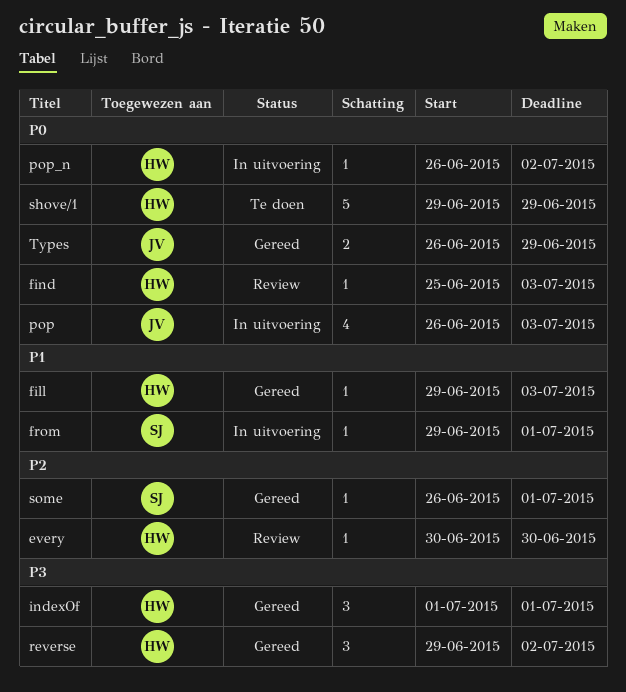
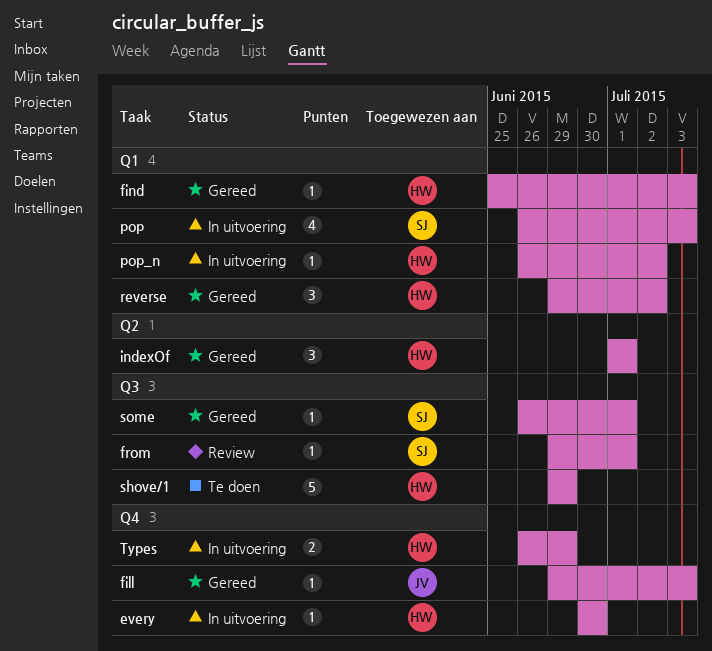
every, status: Review -> In uitvoering
fill, owner: HW -> JV
find, status: Review -> Gereed
from, status: In uitvoering -> Review
pop, owner: JV -> SJ
Types, status: Gereed -> In uitvoering
Types, owner: JV -> HW

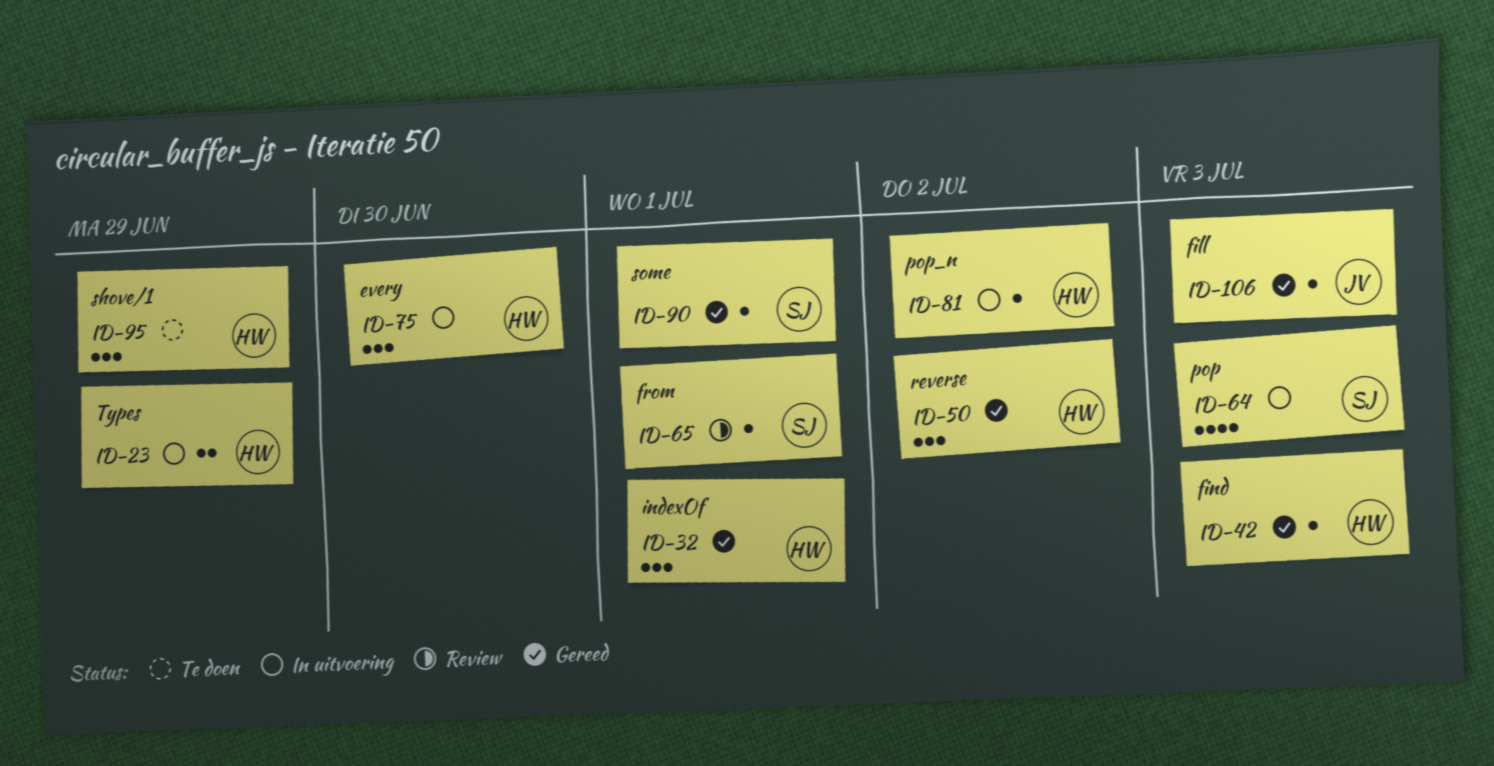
every, estimate: 1 -> 3
shove/1, estimate: 5 -> 3

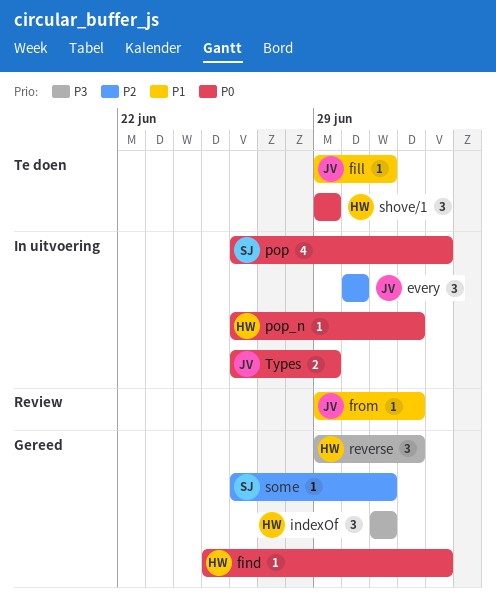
every, owner: HW -> JV
fill, status: Gereed -> Te doen
fill, due: Jul 3 -> Jul 1
from, owner: SJ -> JV
from, due: Jul 1 -> Jul 2
Types, owner: HW -> JV

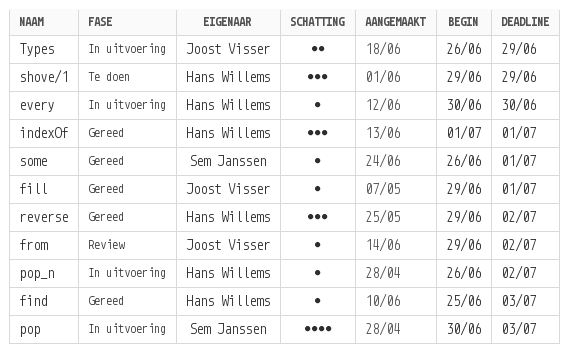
every, owner: Joost Visser -> Hans Willems
every, estimate: 3 -> 1
fill, status: Te doen -> Gereed
pop, start: Jun 26 -> Jun 30

